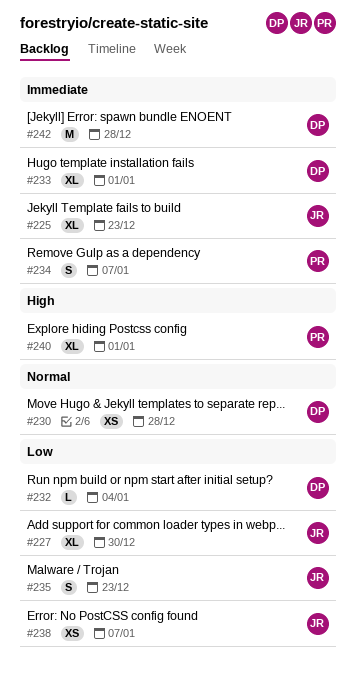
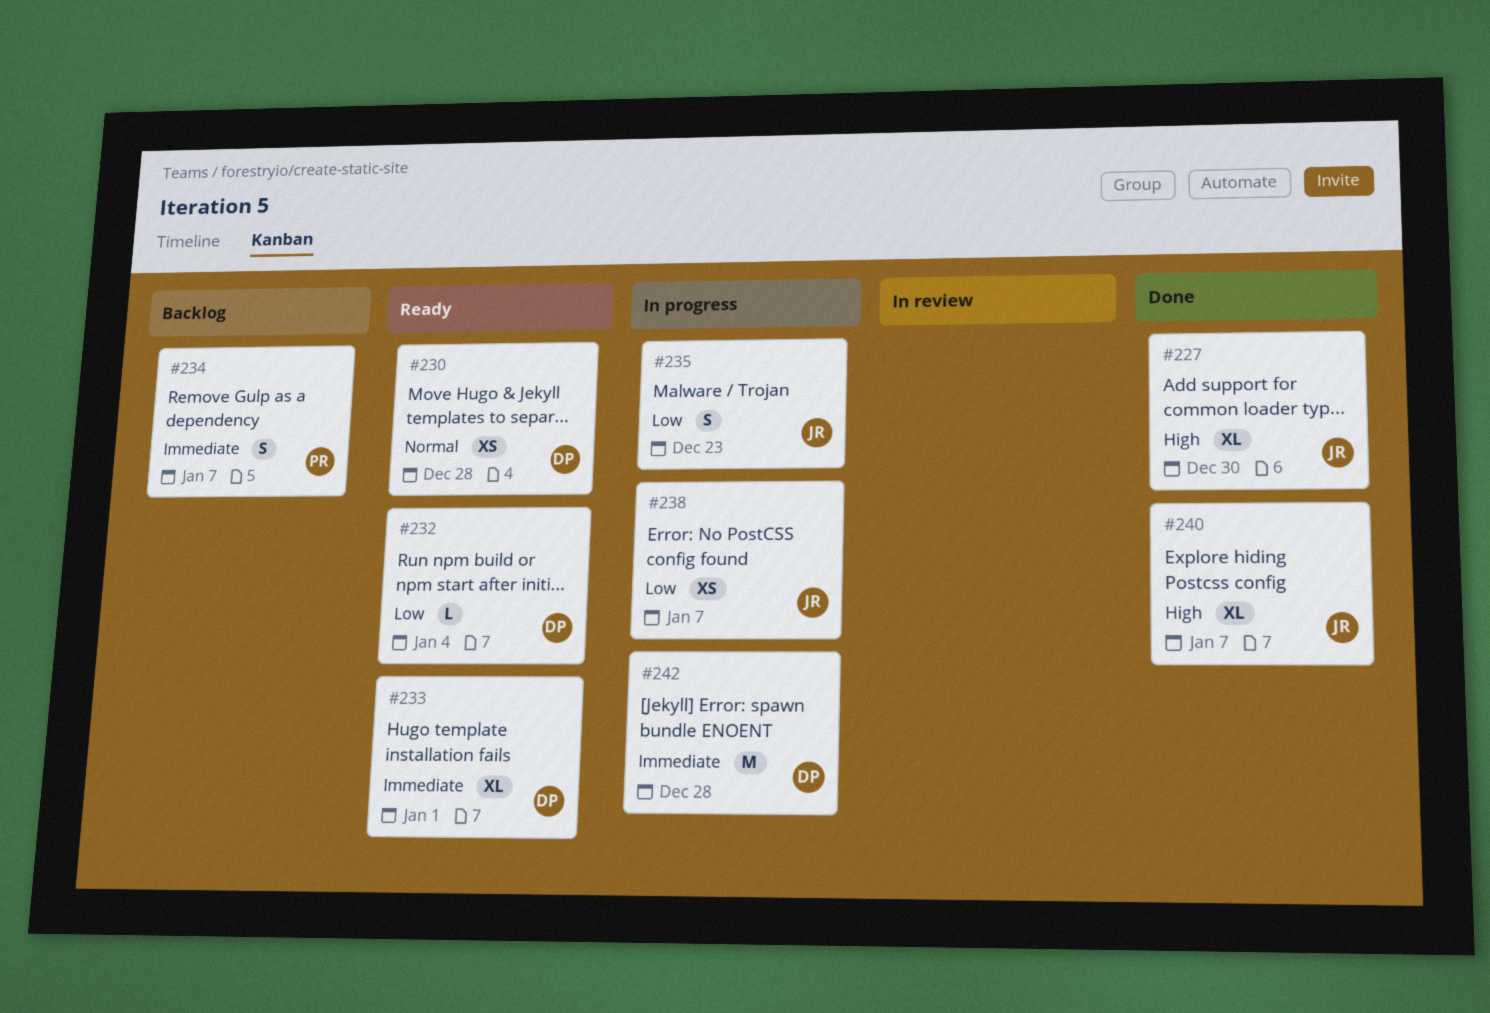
#225: present -> none
#227, priority: Low -> High
#240, owner: PR -> JR
#240, due: Jan 1 -> Jan 7

